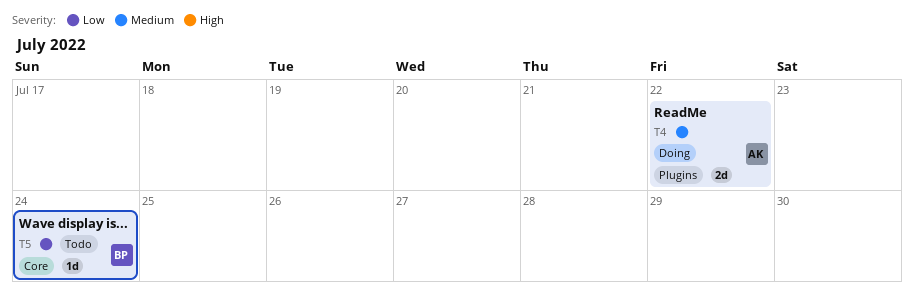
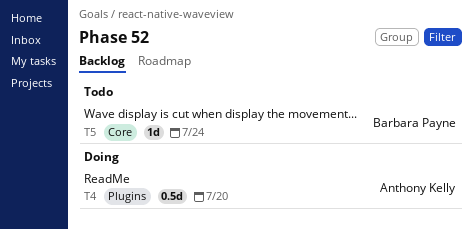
T4, estimate: 2d -> 0.5d
T4, due: Jul 22 -> Jul 20

